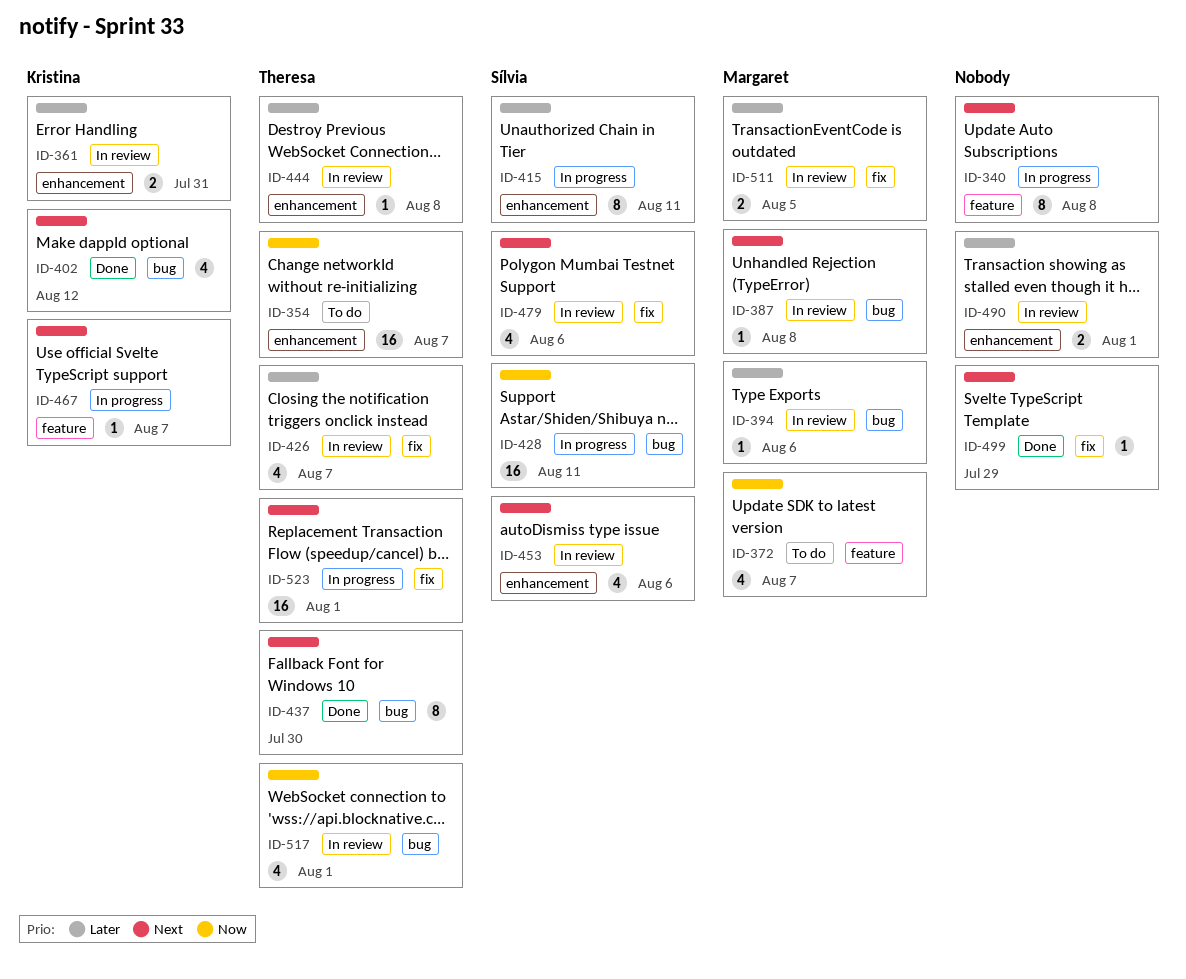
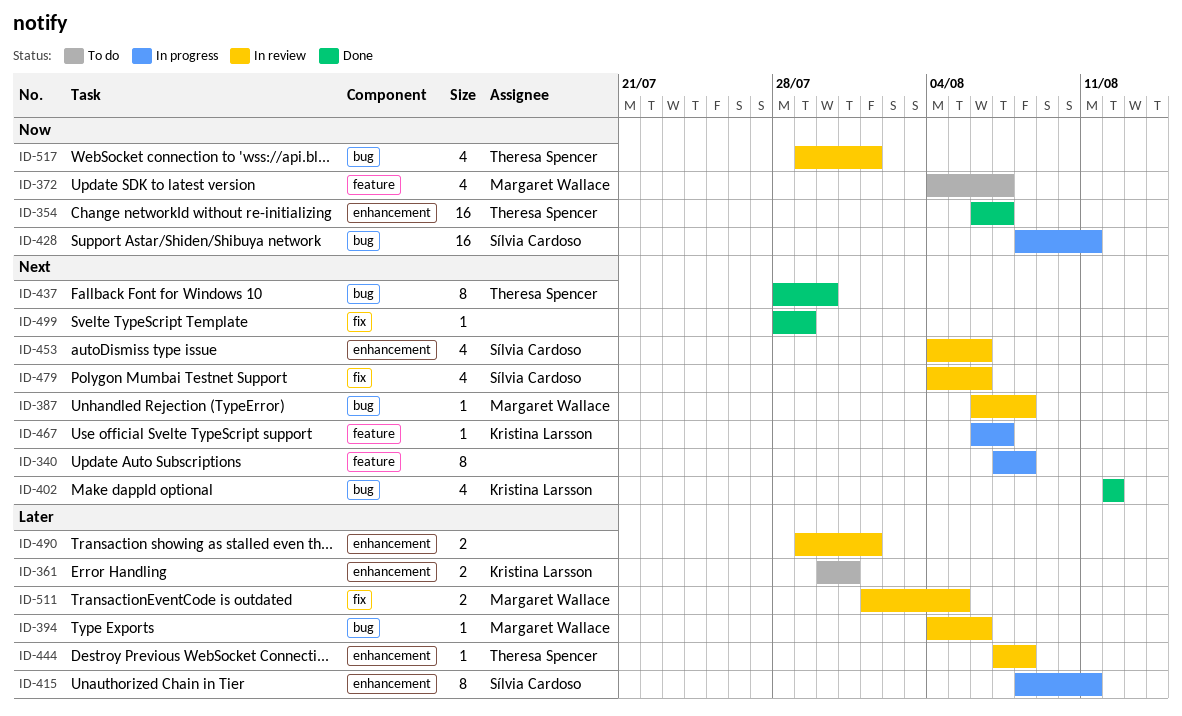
ID-354, status: To do -> Done
ID-361, status: In review -> To do
ID-426: present -> none
ID-523: present -> none

